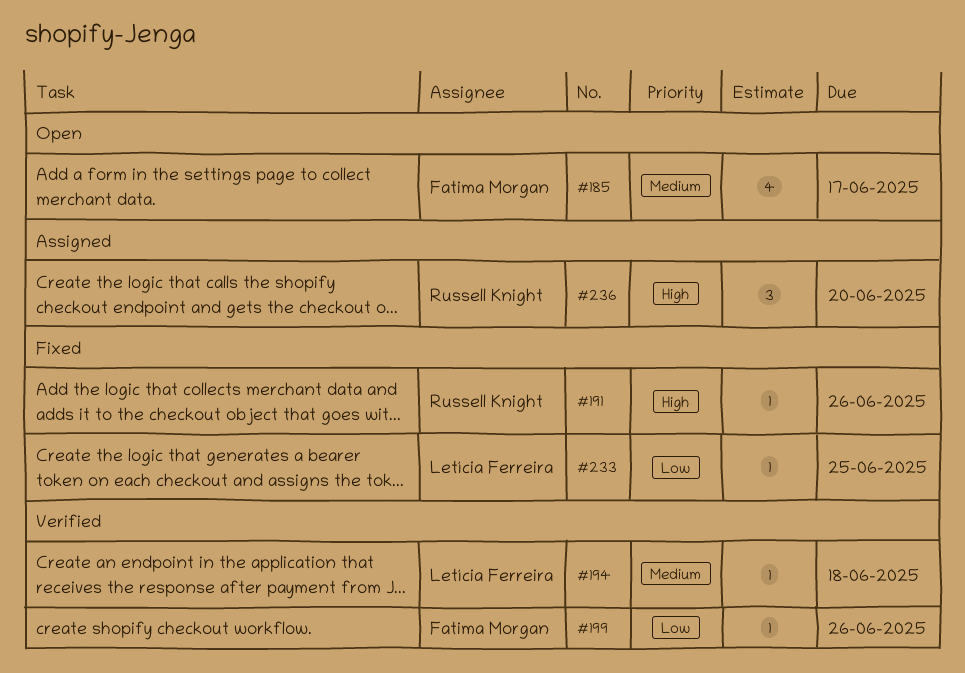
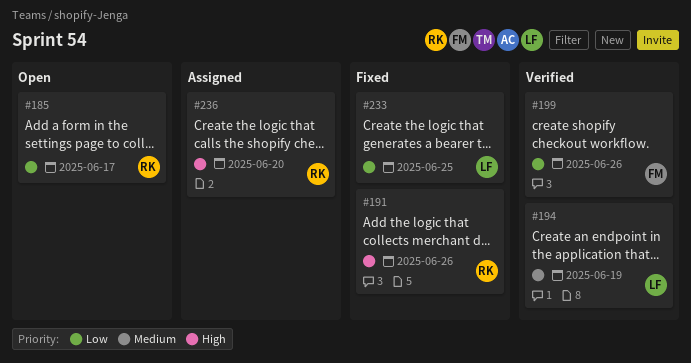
#185, owner: Fatima Morgan -> Russell Knight
#185, priority: Medium -> Low
#194, due: Jun 18 -> Jun 19

